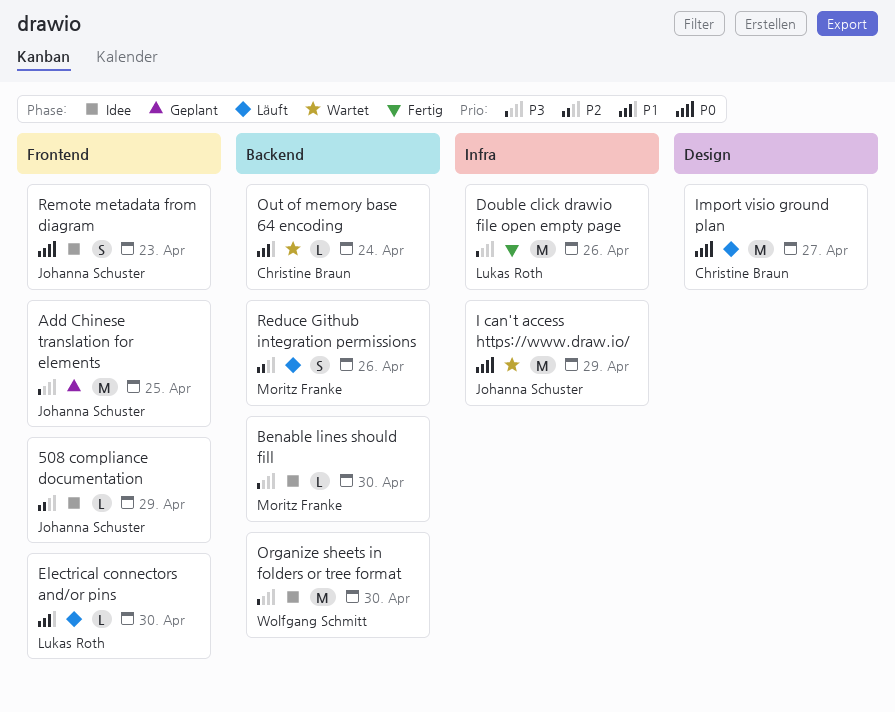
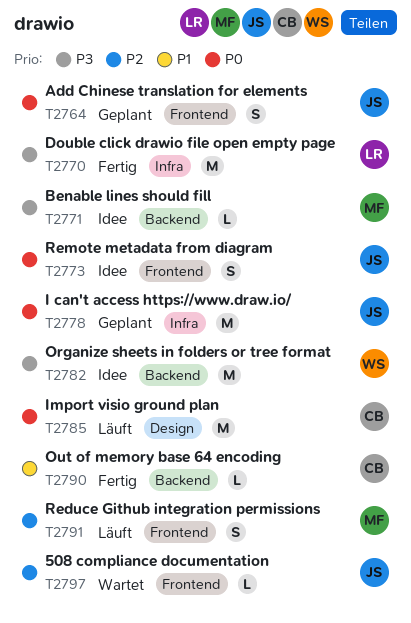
508 compliance documentation, status: Idee -> Wartet
Add Chinese translation for elements, priority: P3 -> P0
Add Chinese translation for elements, estimate: M -> S
Electrical connectors and/or pins: present -> none
I can't access https://www.draw.io/, status: Wartet -> Geplant
Out of memory base 64 encoding, status: Wartet -> Fertig
Reduce Github integration permissions, label: Backend -> Frontend

